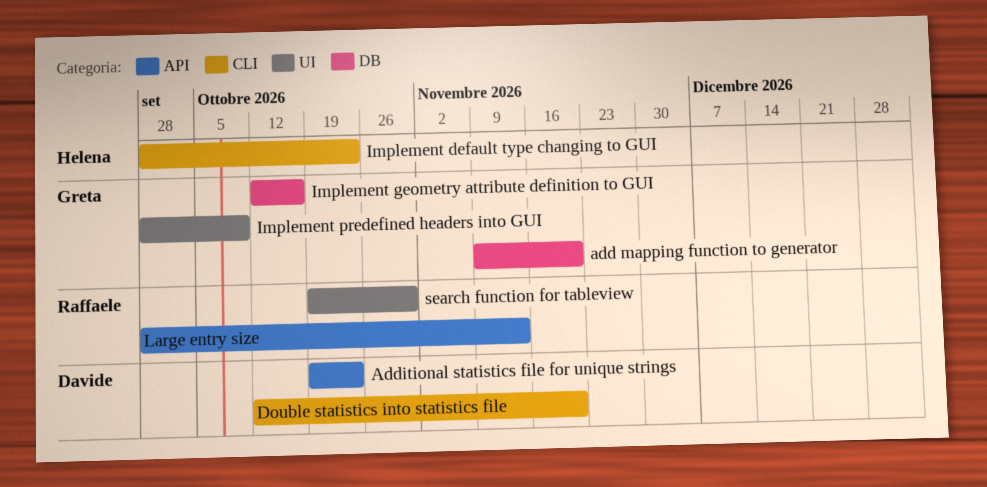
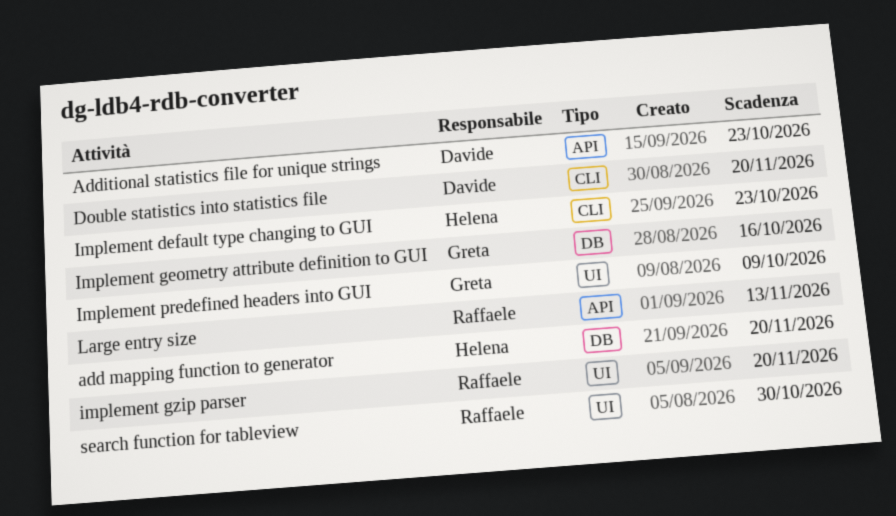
add mapping function to generator, owner: Greta -> Helena
implement gzip parser: none -> present

